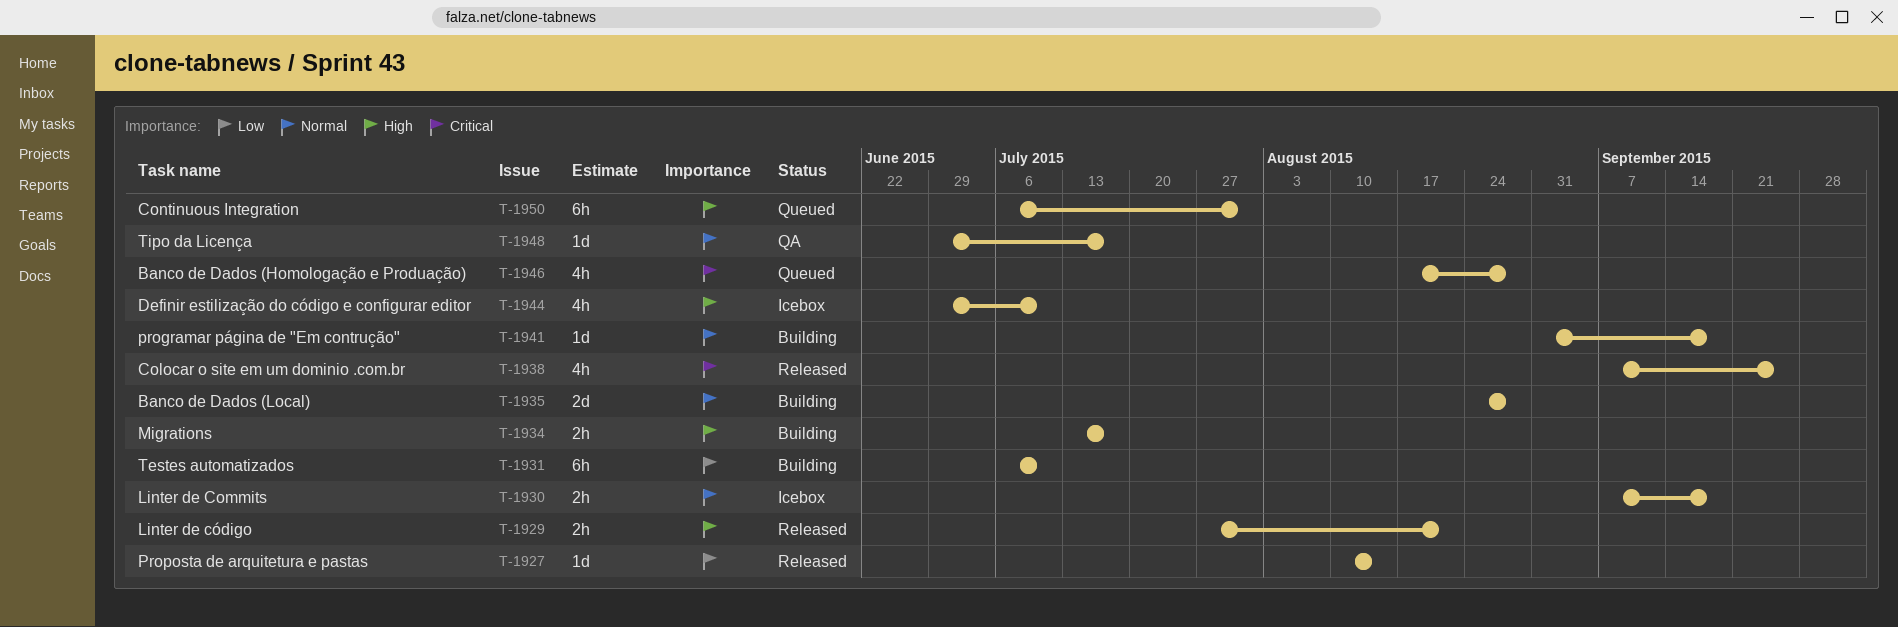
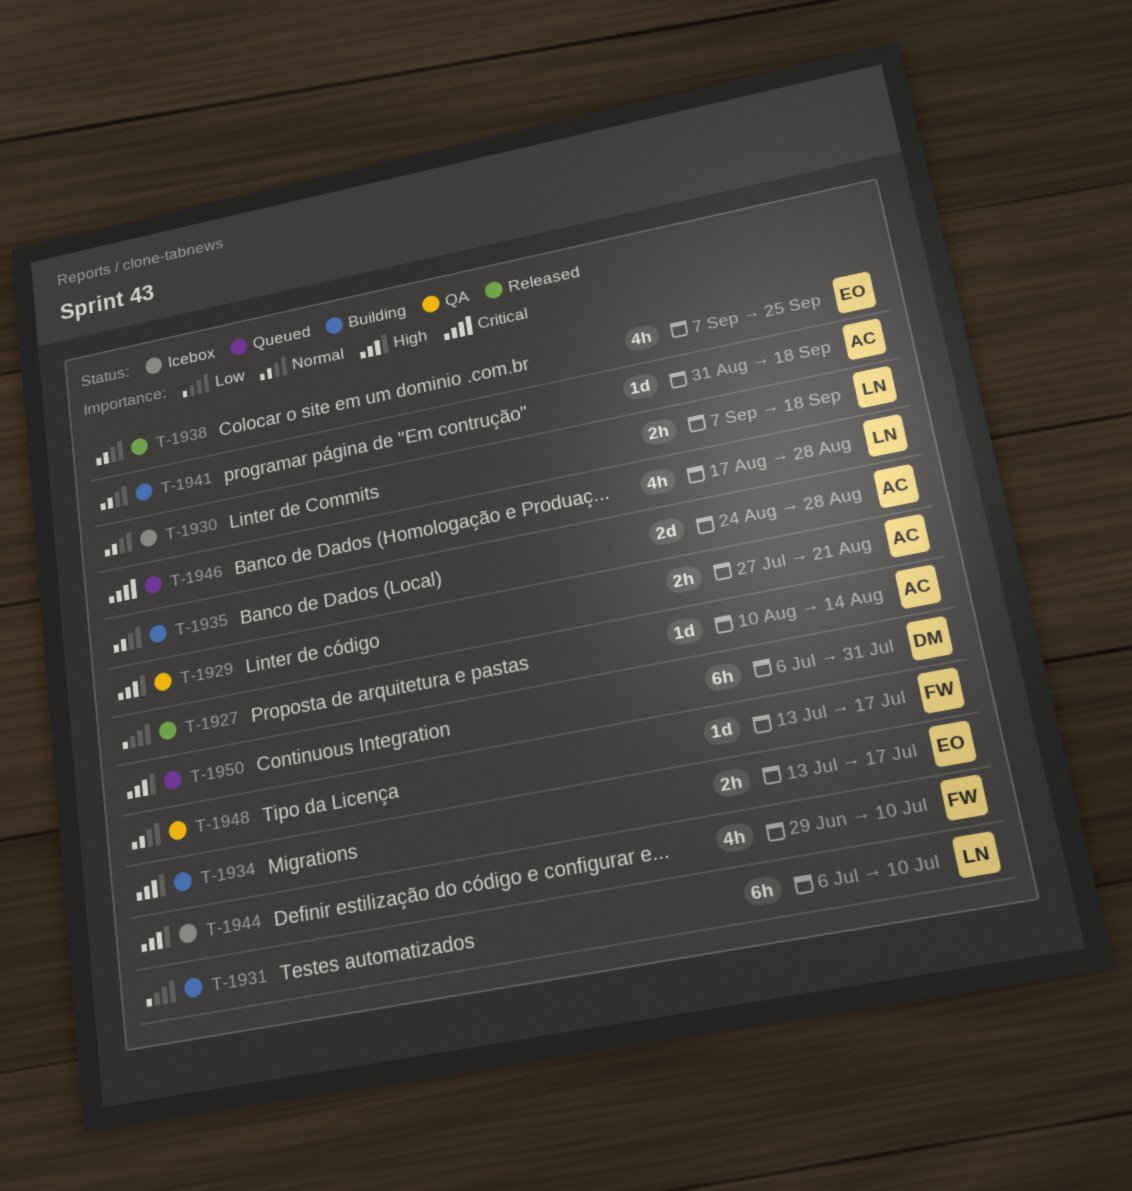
T-1929, status: Released -> QA
T-1938, priority: Critical -> Normal
T-1948, start: Jun 29 -> Jul 13

